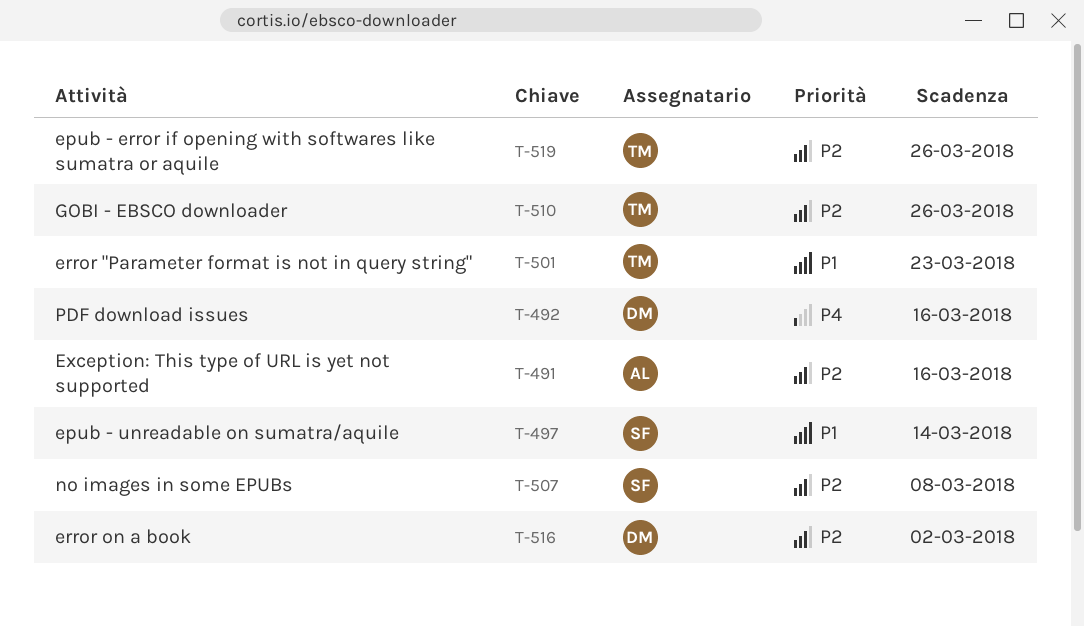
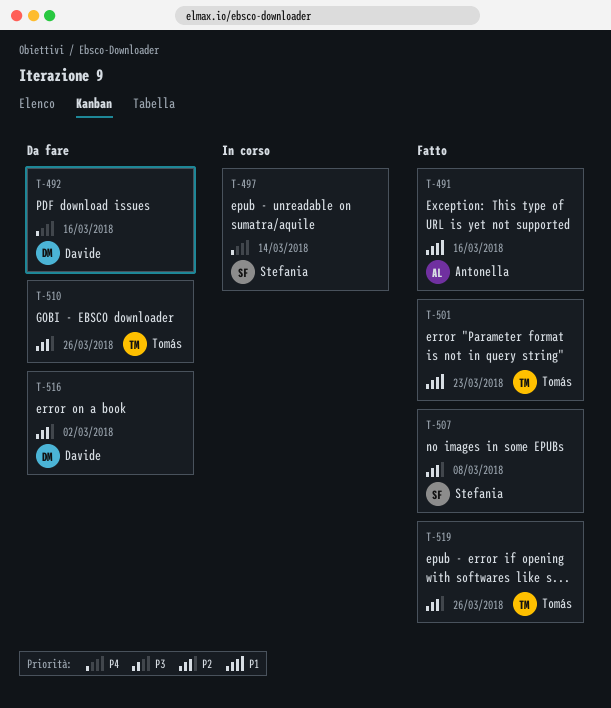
T-491, priority: P2 -> P1
T-497, priority: P1 -> P4

